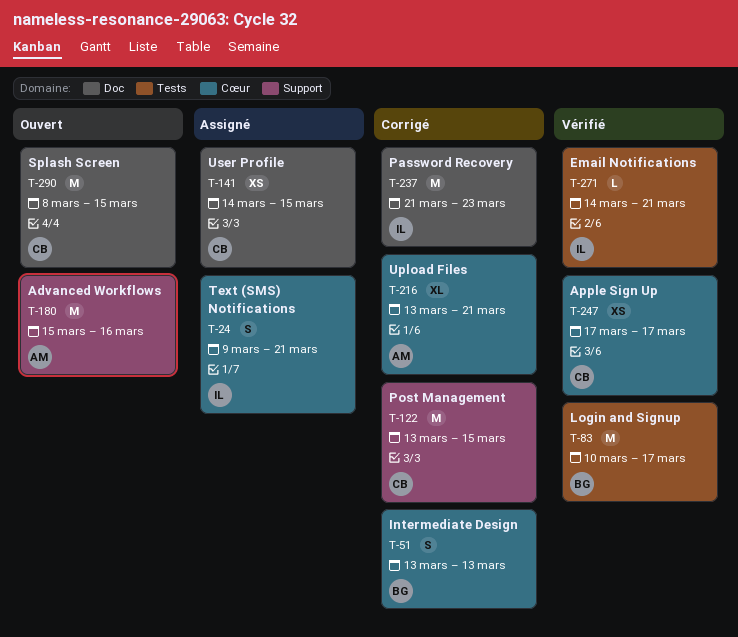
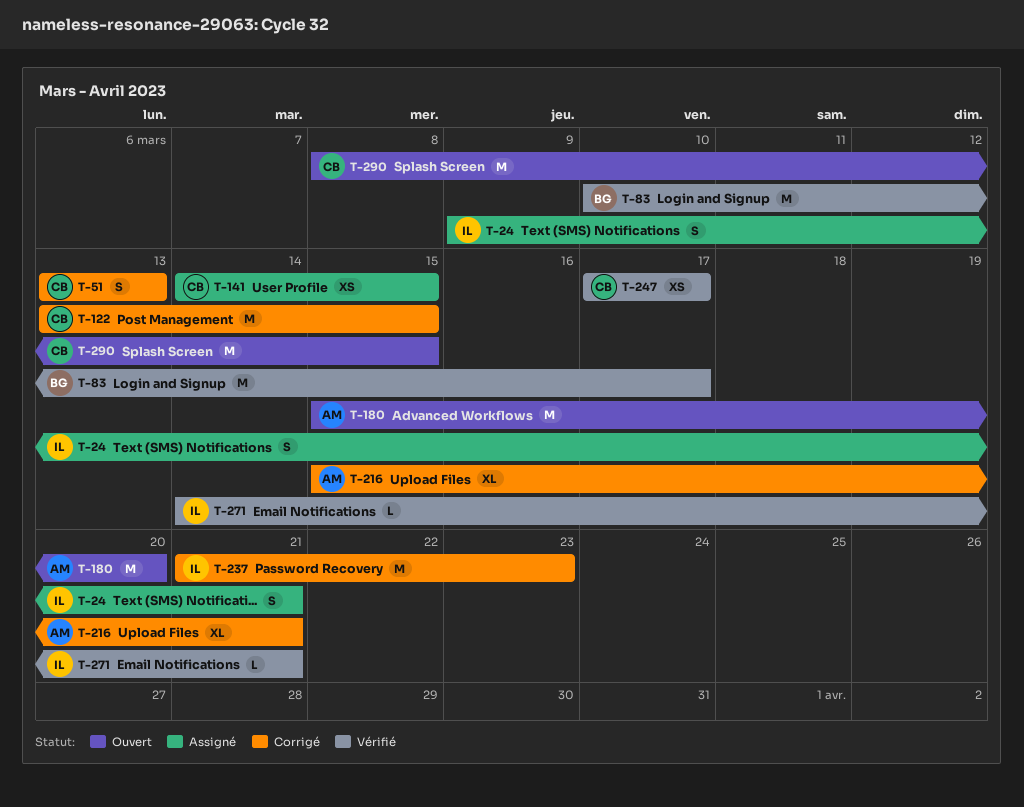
T-51, owner: BG -> CB
T-180, due: Mar 16 -> Mar 20
T-216, start: Mar 13 -> Mar 15

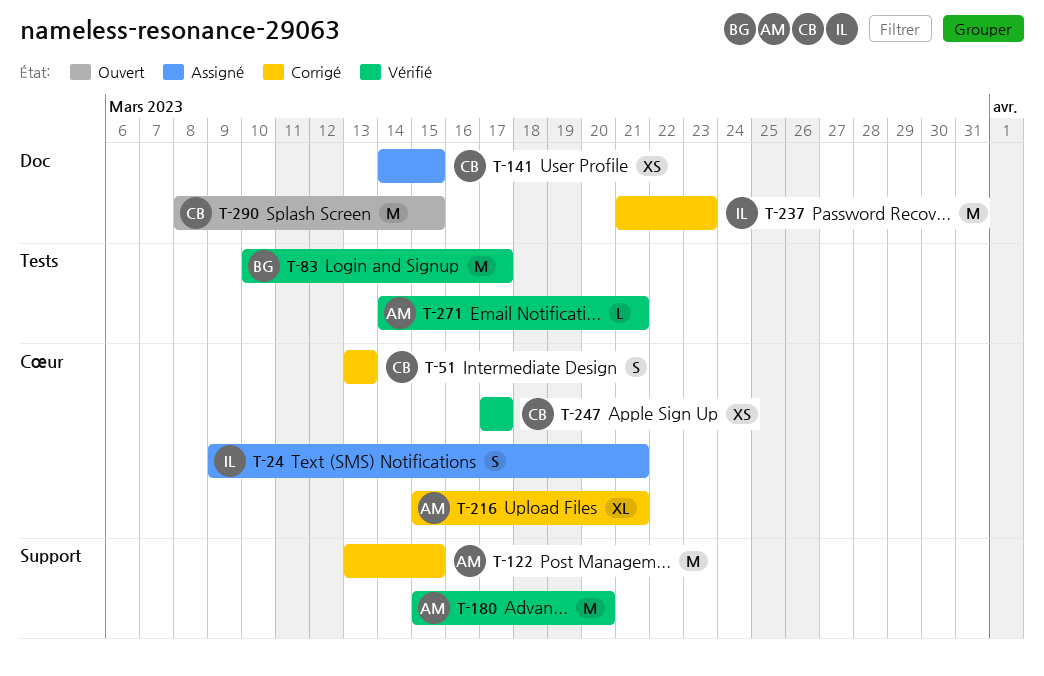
T-122, owner: CB -> AM
T-180, status: Ouvert -> Vérifié
T-271, owner: IL -> AM

